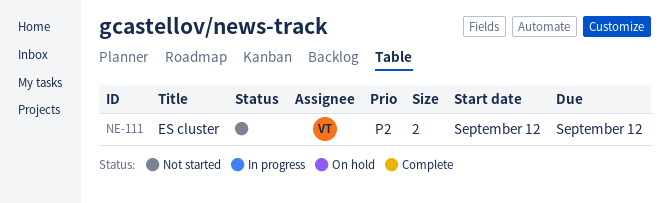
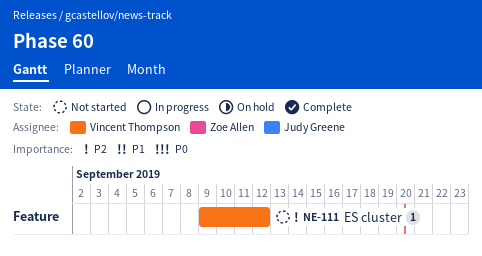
NE-111, estimate: 2 -> 1
NE-111, start: Sep 12 -> Sep 9

